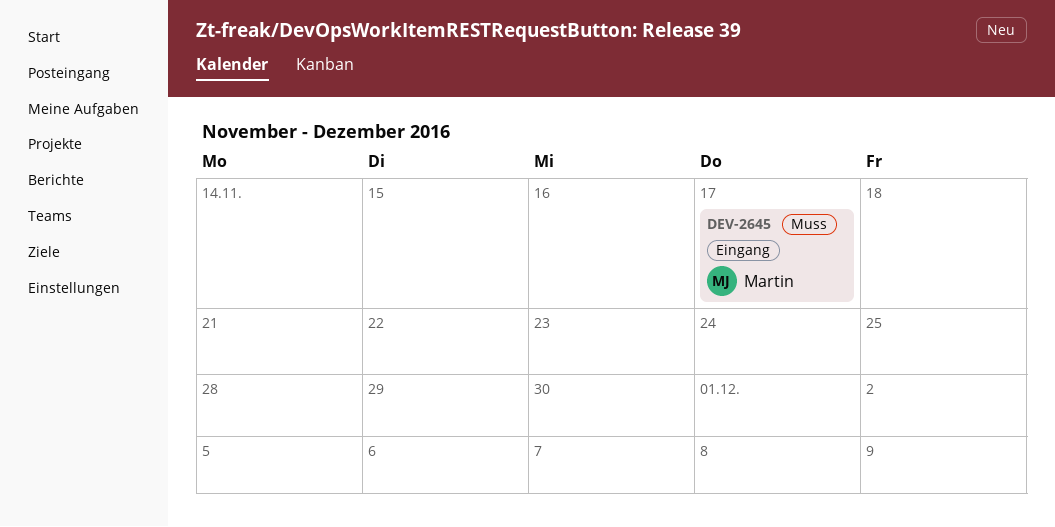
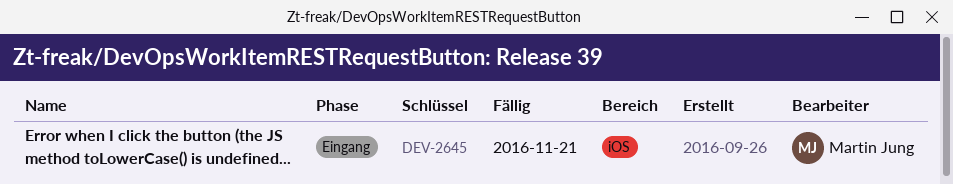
DEV-2645, due: Nov 17 -> Nov 21

